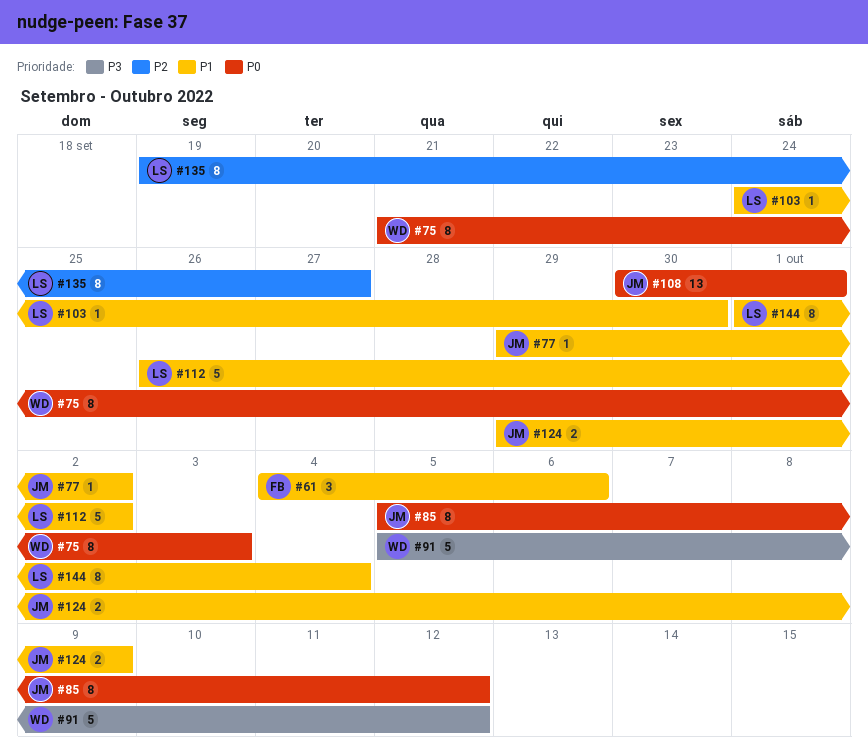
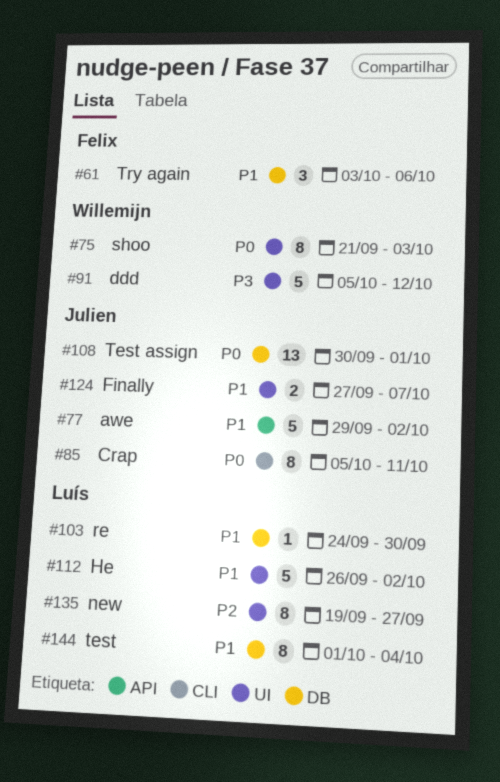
#61, start: Oct 4 -> Oct 3
#77, estimate: 1 -> 5
#85, due: Oct 12 -> Oct 11
#124, start: Sep 29 -> Sep 27
#124, due: Oct 9 -> Oct 7

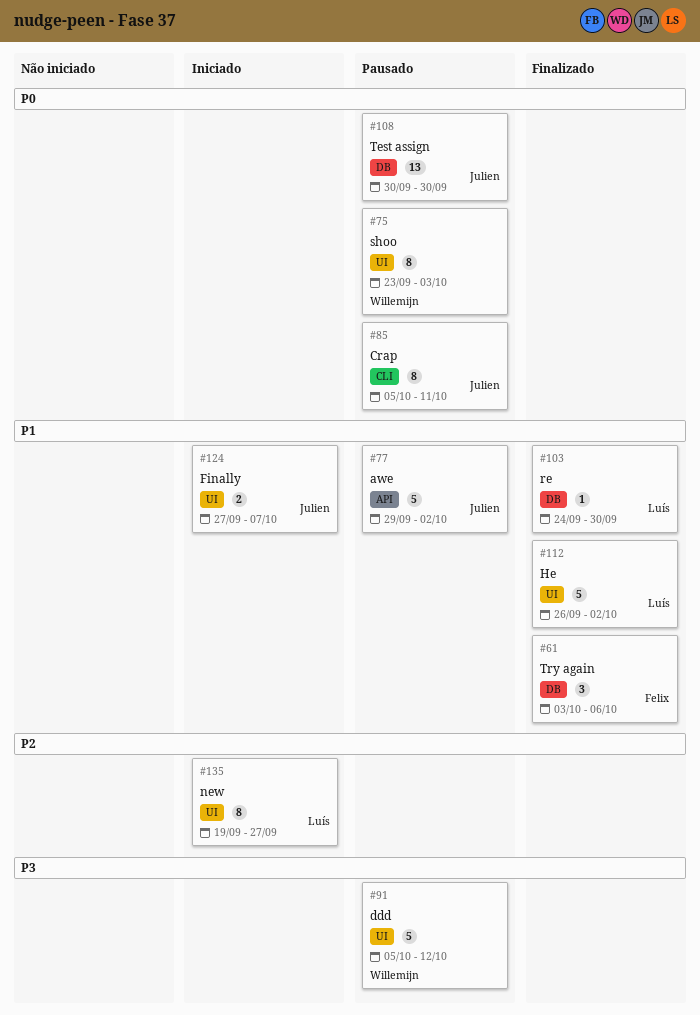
#75, start: Sep 21 -> Sep 23
#108, due: Oct 1 -> Sep 30
#144: present -> none

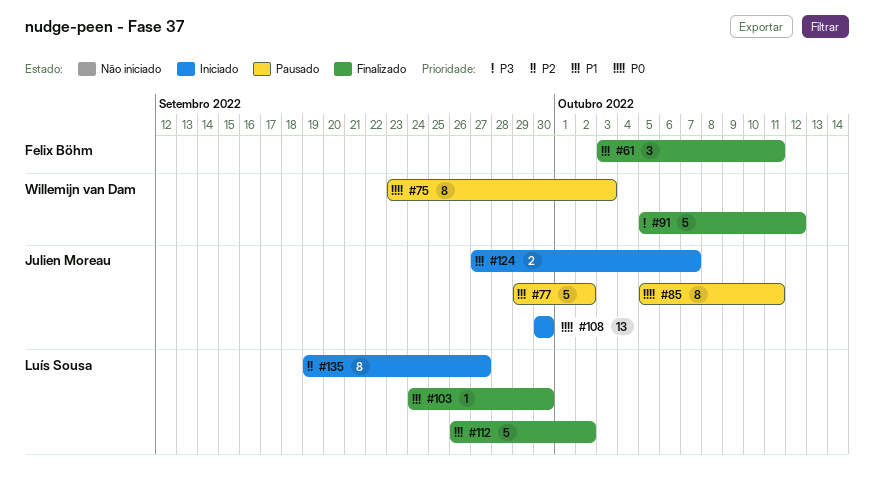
#61, due: Oct 6 -> Oct 11
#91, status: Pausado -> Finalizado
#108, status: Pausado -> Iniciado

